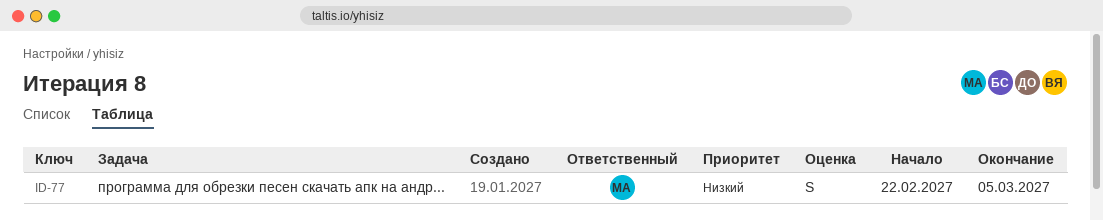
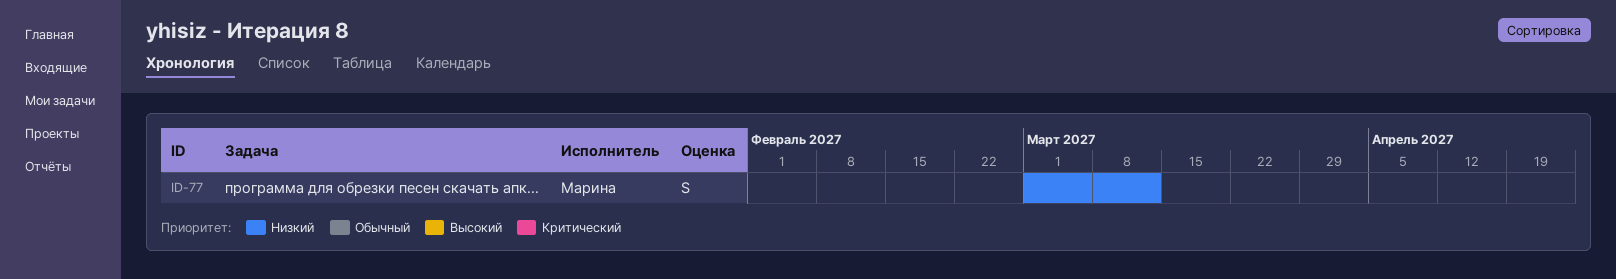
ID-77, start: Feb 22 -> Mar 1
ID-77, due: Mar 5 -> Mar 12

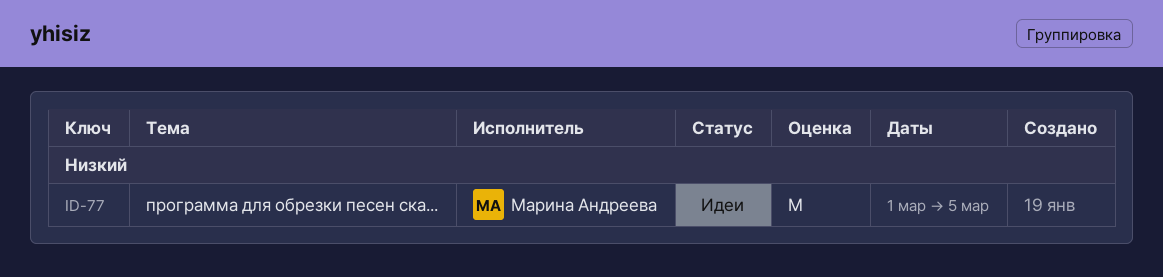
ID-77, estimate: S -> M
ID-77, due: Mar 12 -> Mar 5

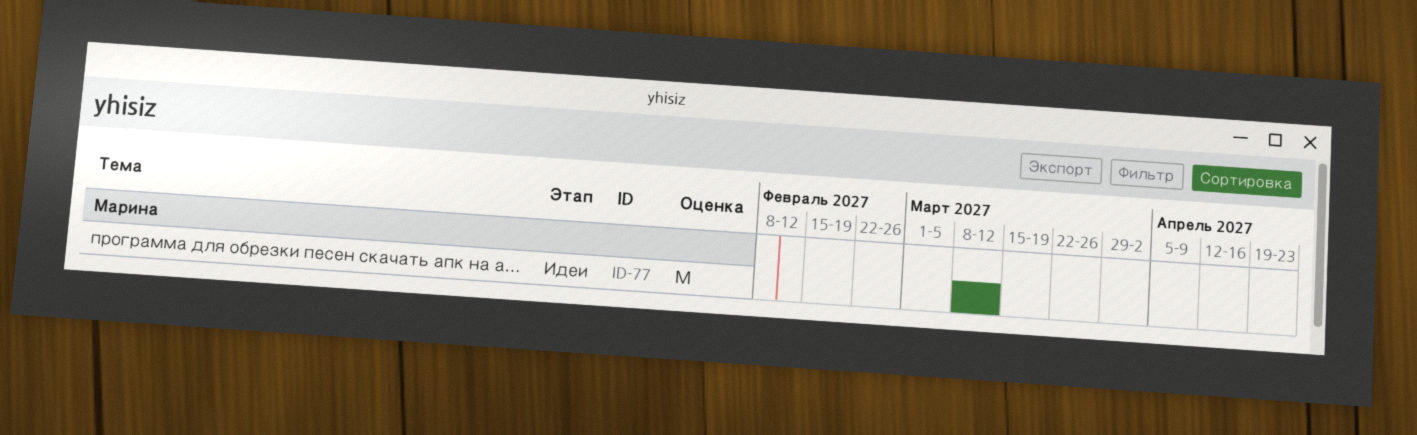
ID-77, start: Mar 1 -> Mar 8
ID-77, due: Mar 5 -> Mar 12

